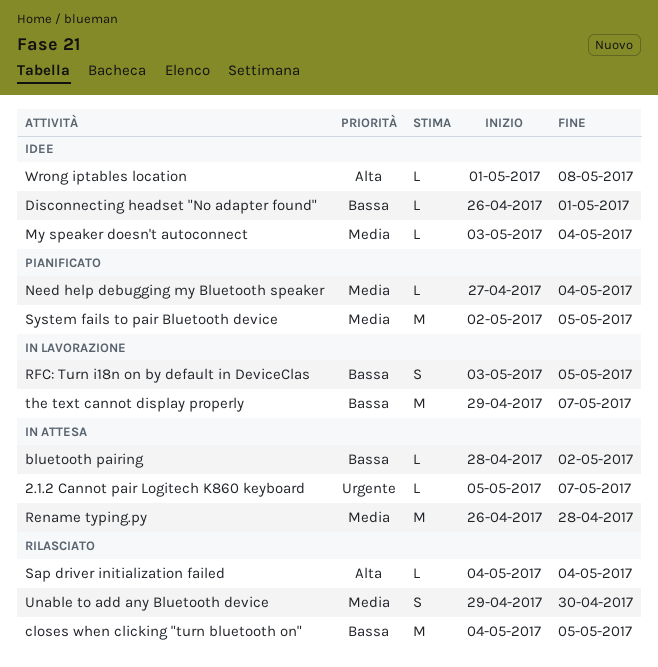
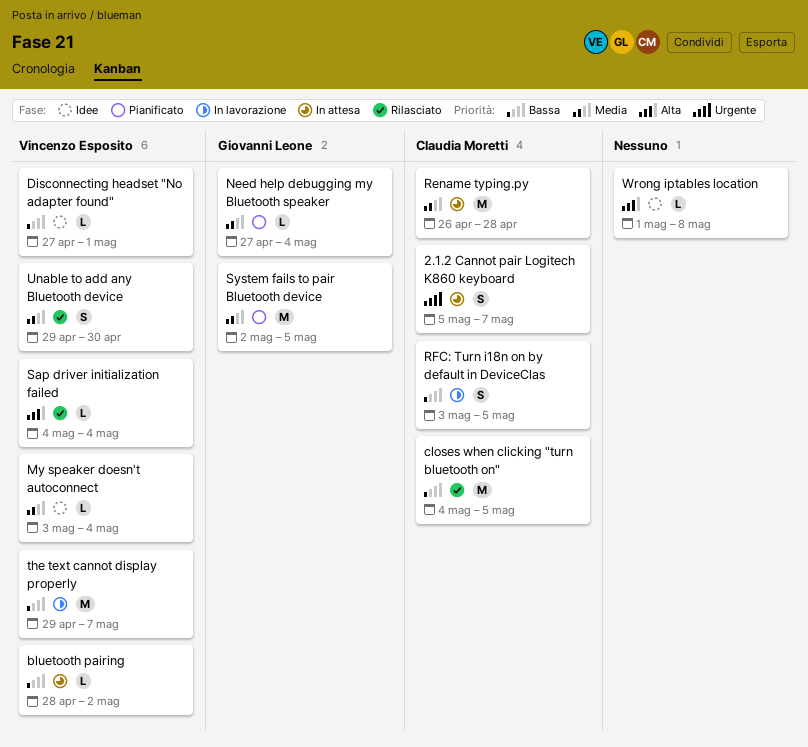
2.1.2 Cannot pair Logitech K860 keyboard, estimate: L -> S
Disconnecting headset "No adapter found", start: Apr 26 -> Apr 27

